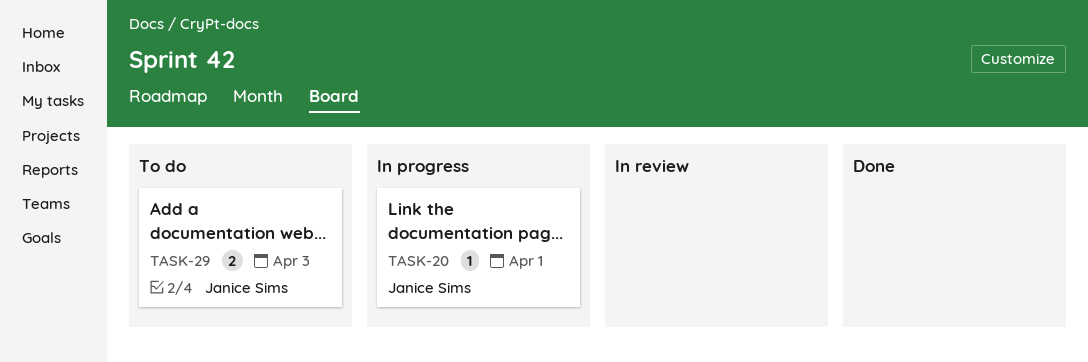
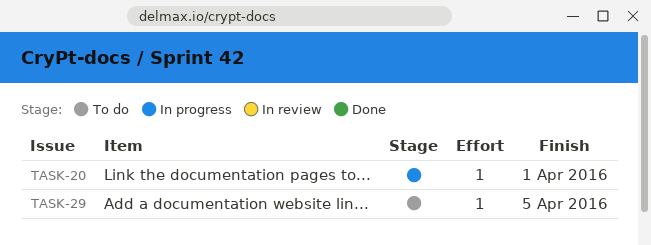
TASK-29, estimate: 2 -> 1
TASK-29, due: Apr 3 -> Apr 5

